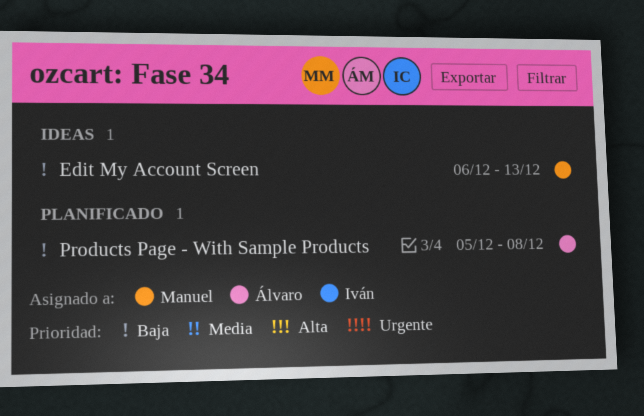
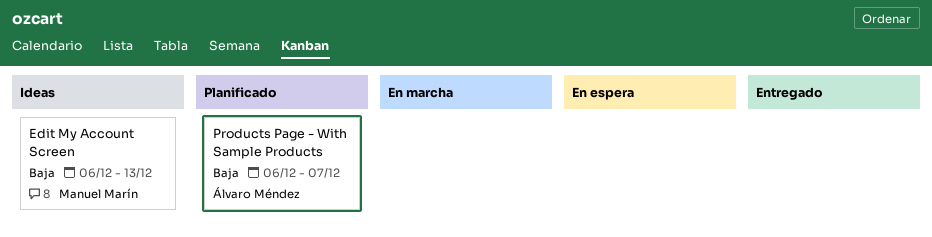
Products Page - With Sample Products, start: Dec 5 -> Dec 6
Products Page - With Sample Products, due: Dec 8 -> Dec 7

